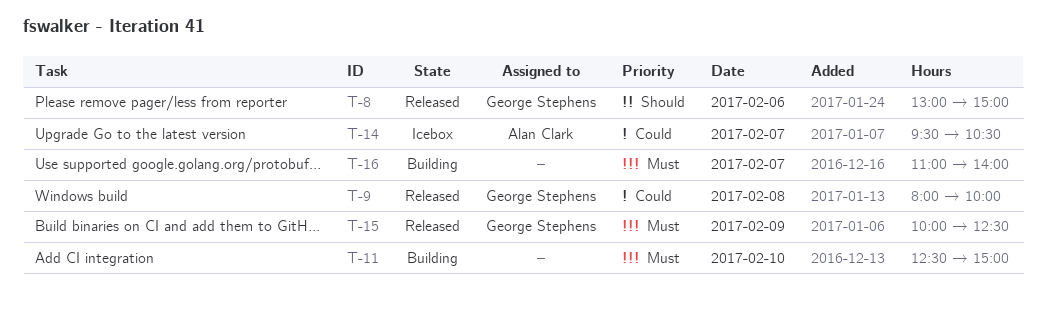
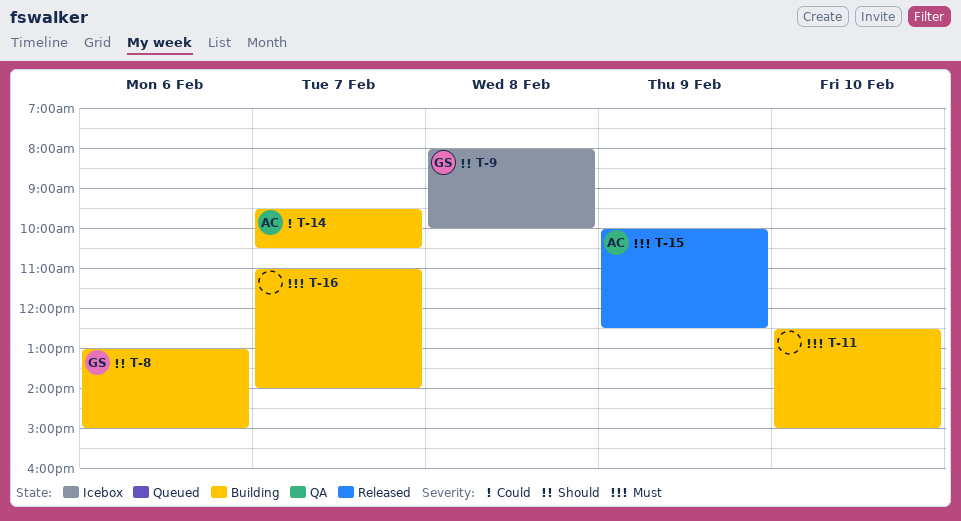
T-8, status: Released -> Building
T-9, status: Released -> Icebox
T-9, priority: Could -> Should
T-14, status: Icebox -> Building
T-15, owner: George Stephens -> Alan Clark

